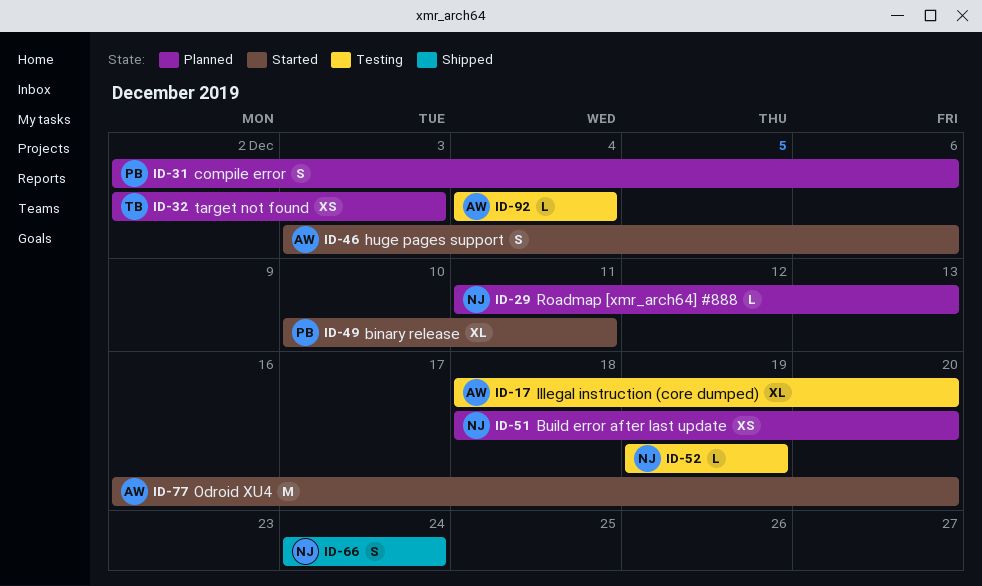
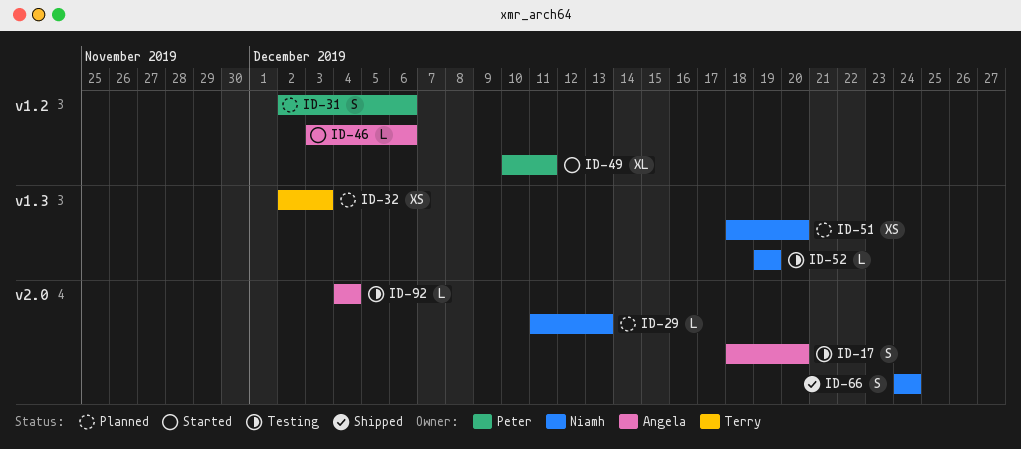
ID-17, estimate: XL -> S
ID-46, estimate: S -> L
ID-77: present -> none

